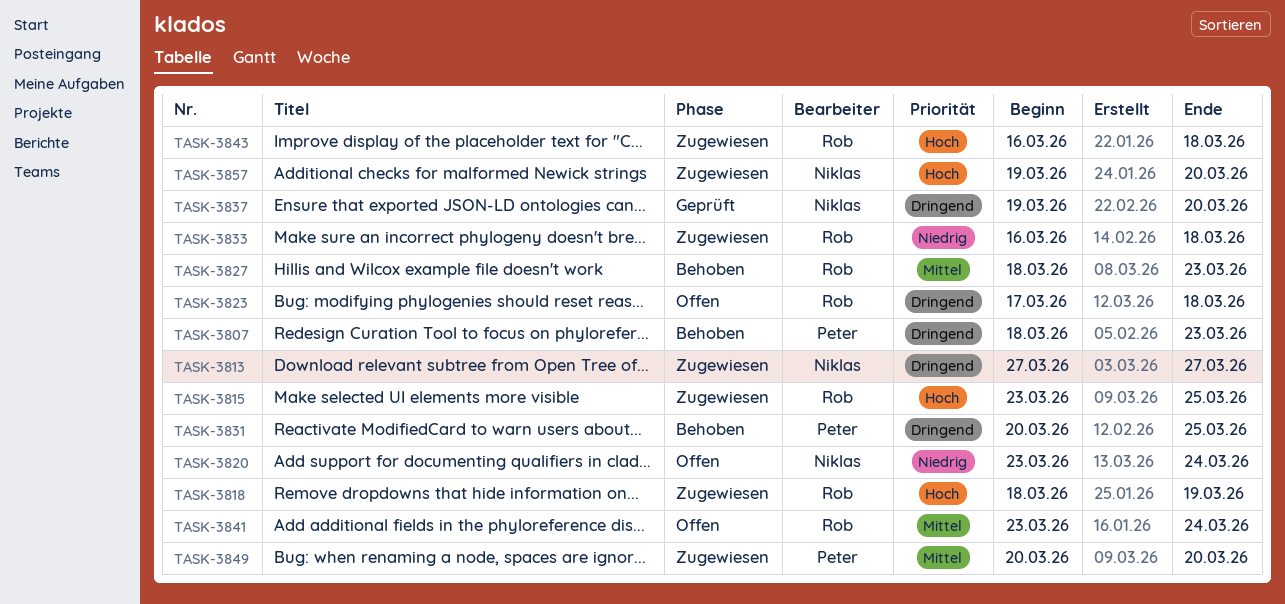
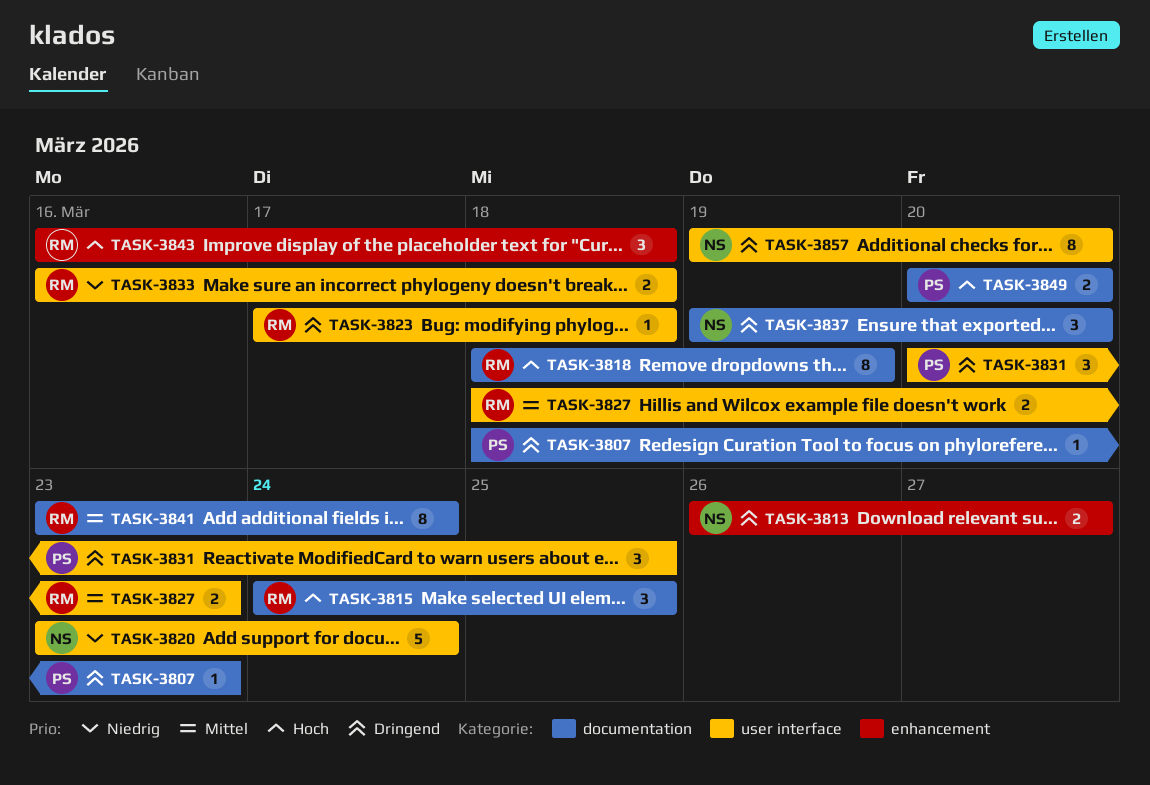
TASK-3813, start: Mar 27 -> Mar 26
TASK-3815, start: Mar 23 -> Mar 24
TASK-3849, priority: Mittel -> Hoch
TASK-3857, priority: Hoch -> Dringend

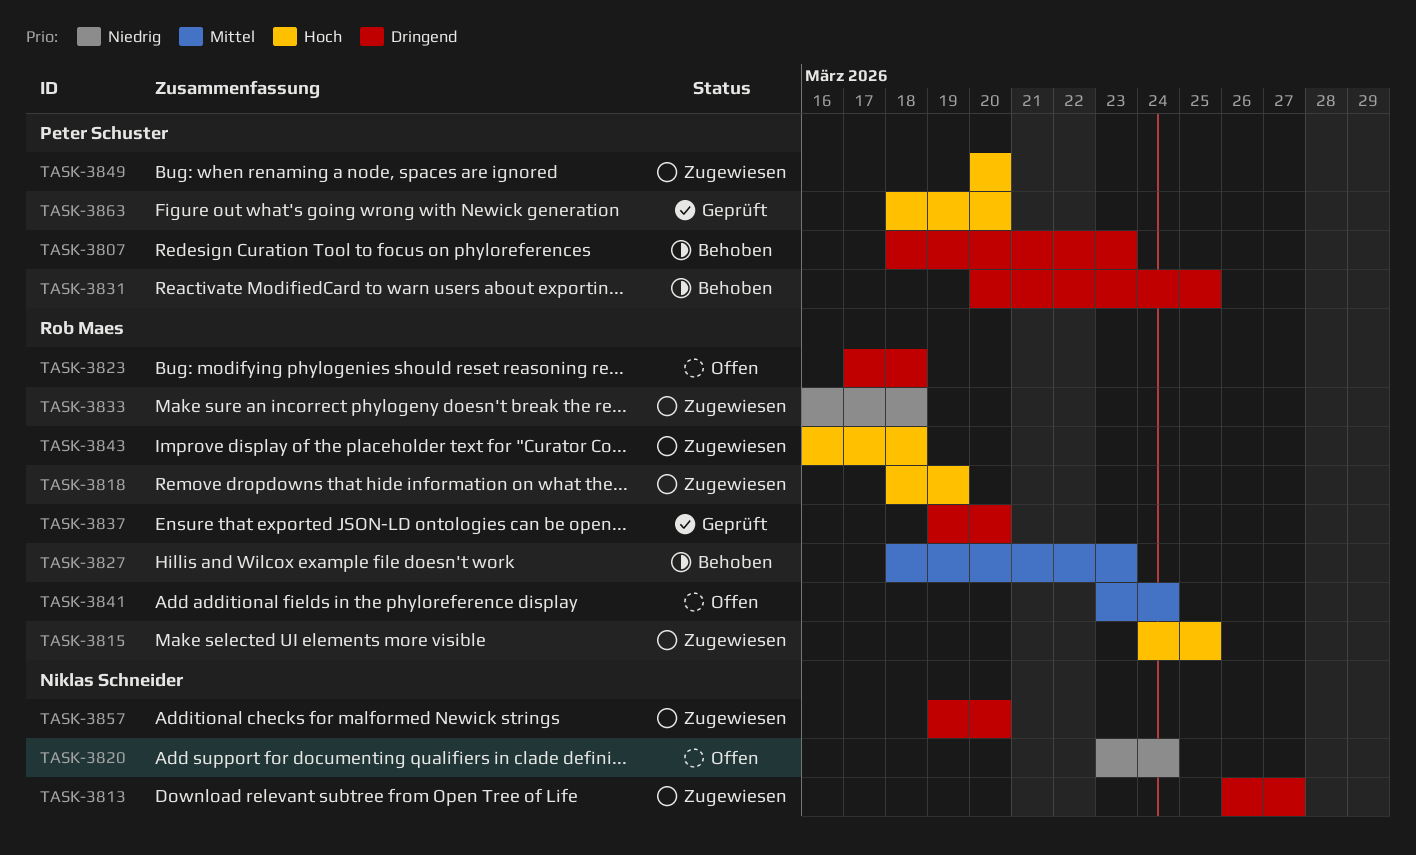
TASK-3837, owner: Niklas Schneider -> Rob Maes
TASK-3863: none -> present

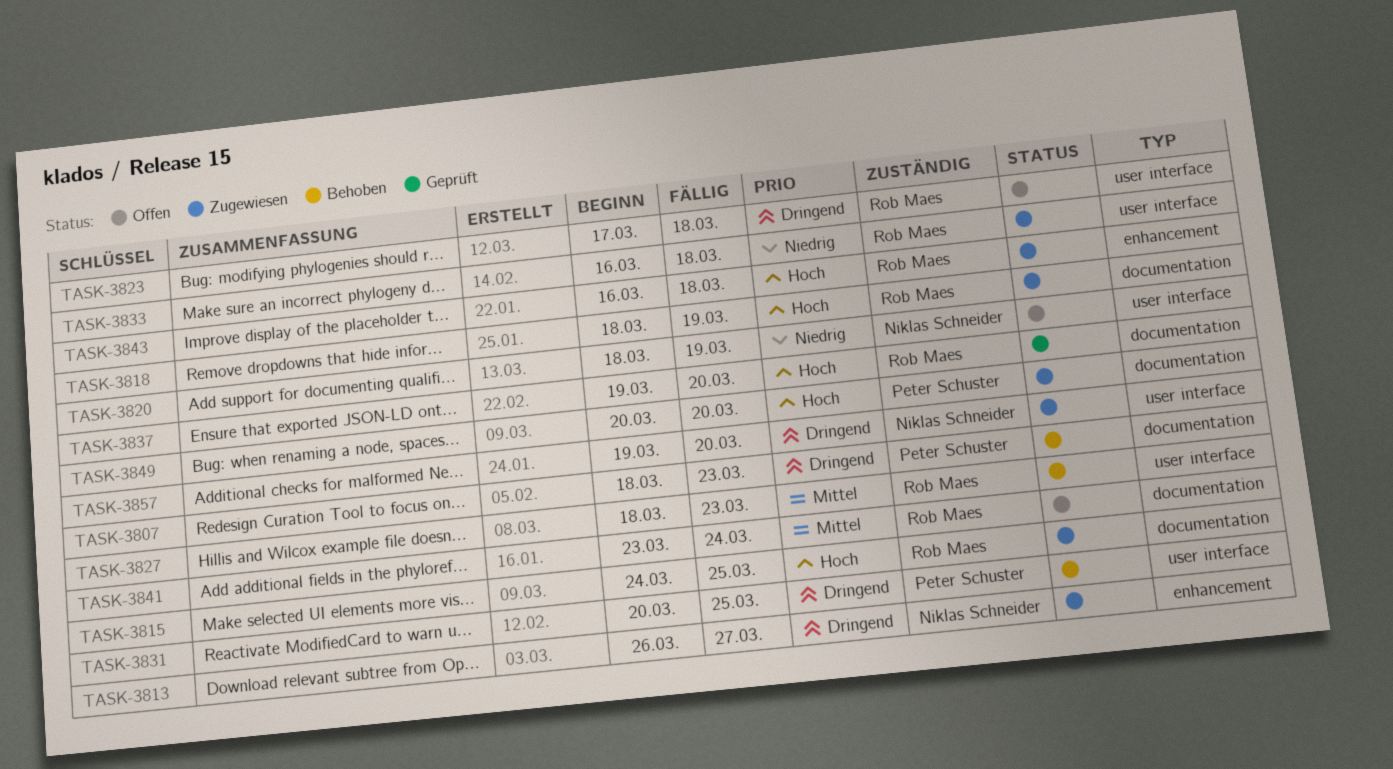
TASK-3820, start: Mar 23 -> Mar 18
TASK-3820, due: Mar 24 -> Mar 19
TASK-3837, priority: Dringend -> Hoch
TASK-3863: present -> none

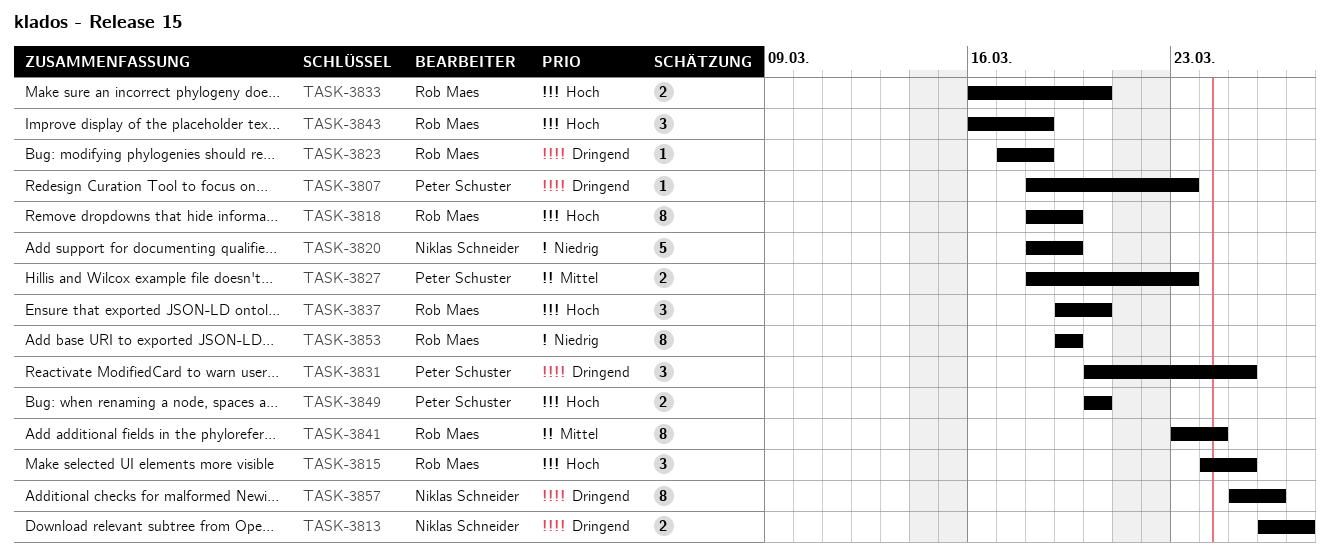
TASK-3827, owner: Rob Maes -> Peter Schuster
TASK-3833, priority: Niedrig -> Hoch
TASK-3833, due: Mar 18 -> Mar 20
TASK-3853: none -> present
TASK-3857, start: Mar 19 -> Mar 25
TASK-3857, due: Mar 20 -> Mar 26

